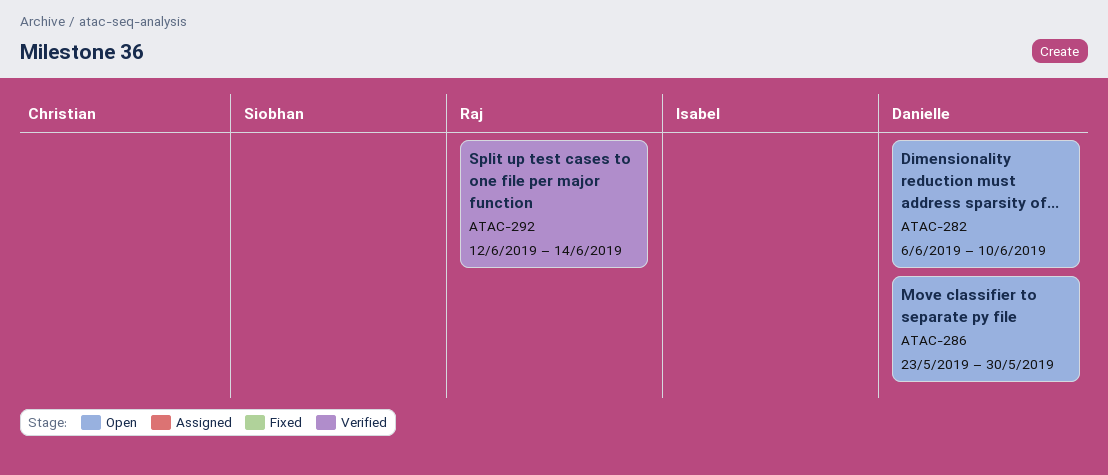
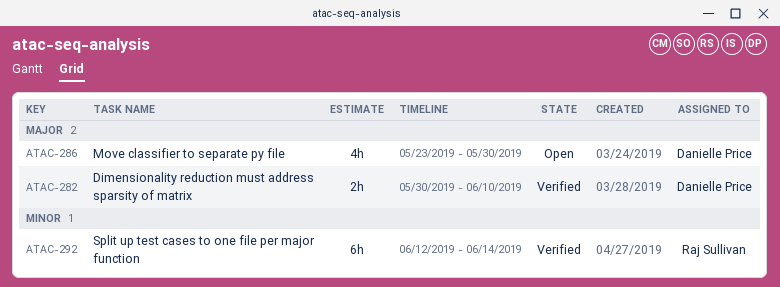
ATAC-282, status: Open -> Verified
ATAC-282, start: Jun 6 -> May 30

